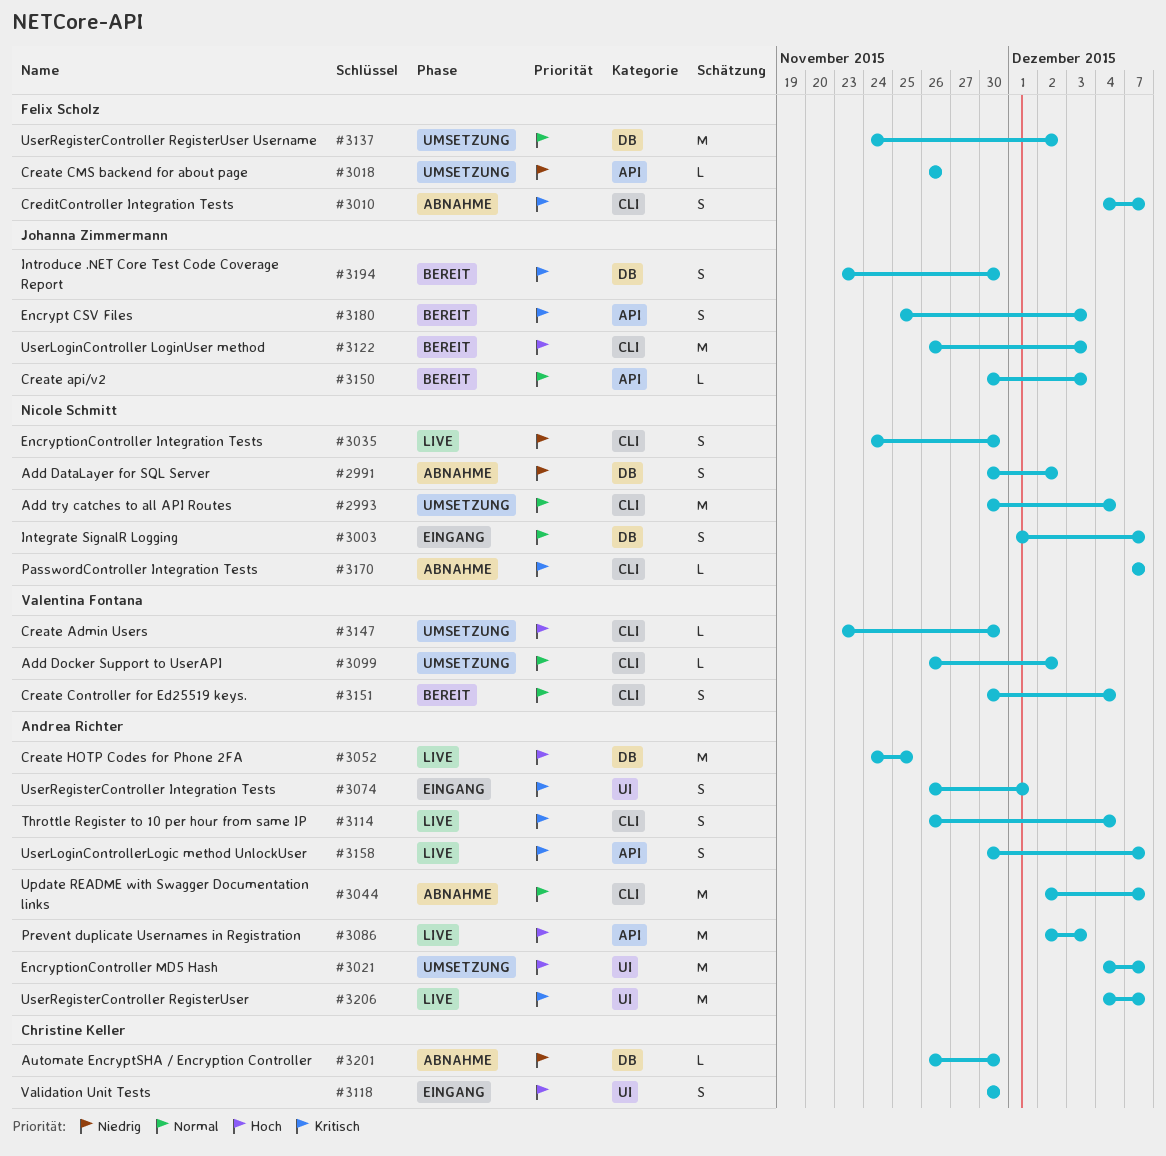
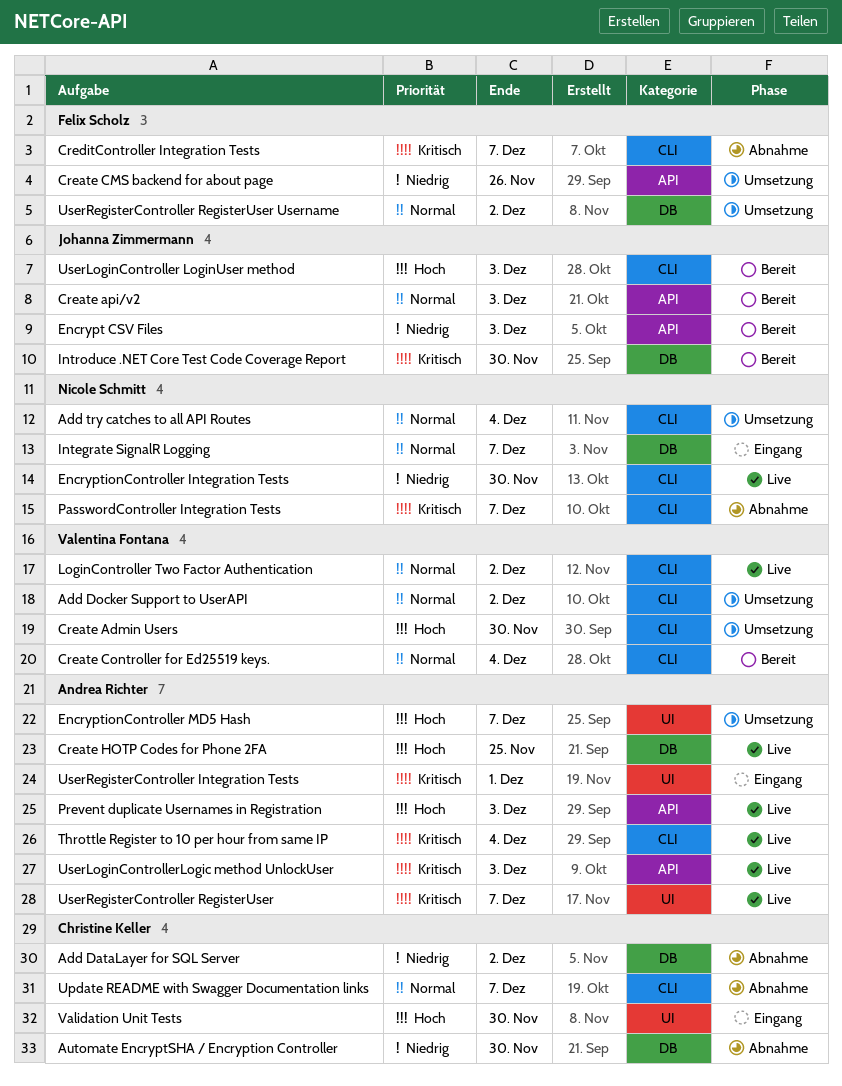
Add DataLayer for SQL Server, owner: Nicole Schmitt -> Christine Keller
Encrypt CSV Files, priority: Kritisch -> Niedrig
LoginController Two Factor Authentication: none -> present
Update README with Swagger Documentation links, owner: Andrea Richter -> Christine Keller
UserLoginControllerLogic method UnlockUser, due: Dec 7 -> Dec 3

